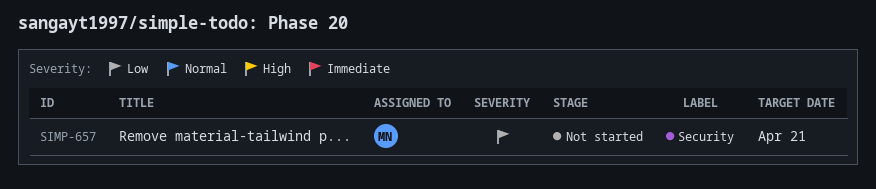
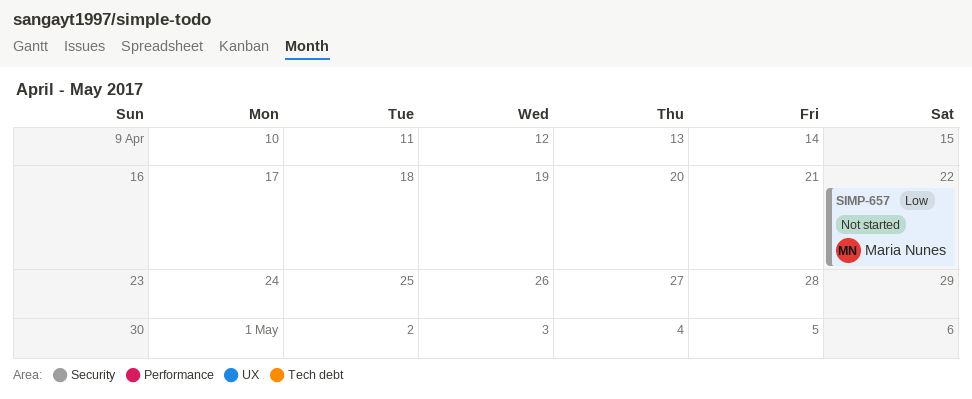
SIMP-657, due: Apr 21 -> Apr 22

